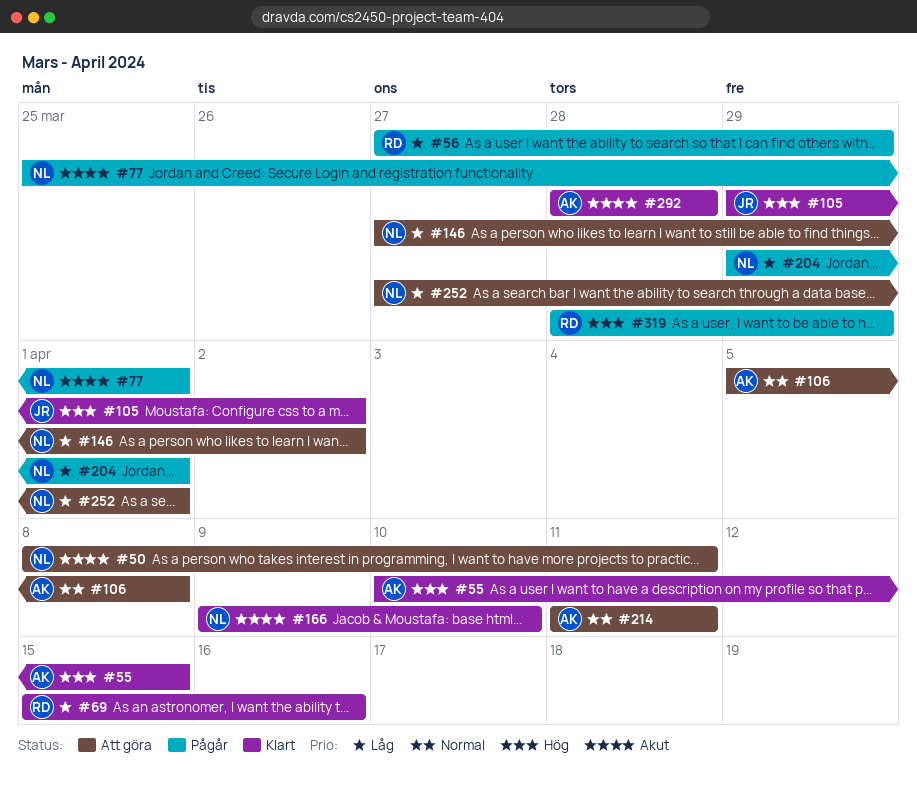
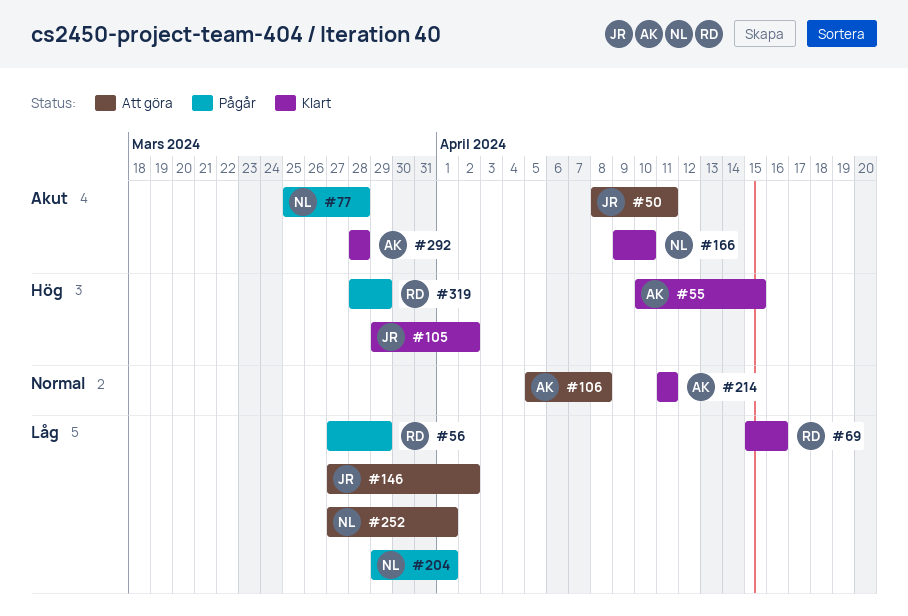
#50, owner: NL -> JR
#77, due: Apr 1 -> Mar 28
#146, owner: NL -> JR
#214, status: Att göra -> Klart

